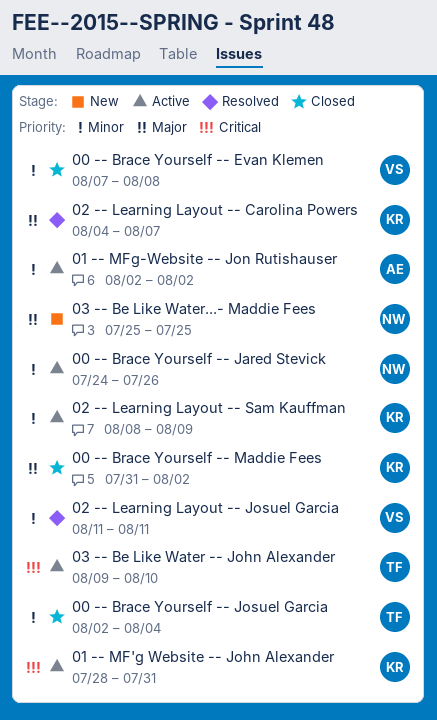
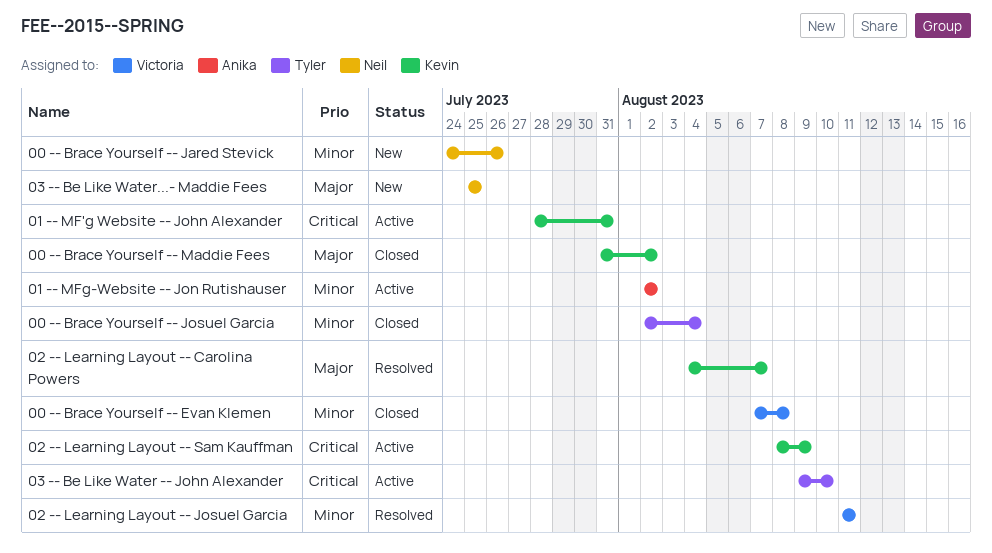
00 -- Brace Yourself -- Jared Stevick, status: Active -> New
02 -- Learning Layout -- Sam Kauffman, priority: Minor -> Critical

